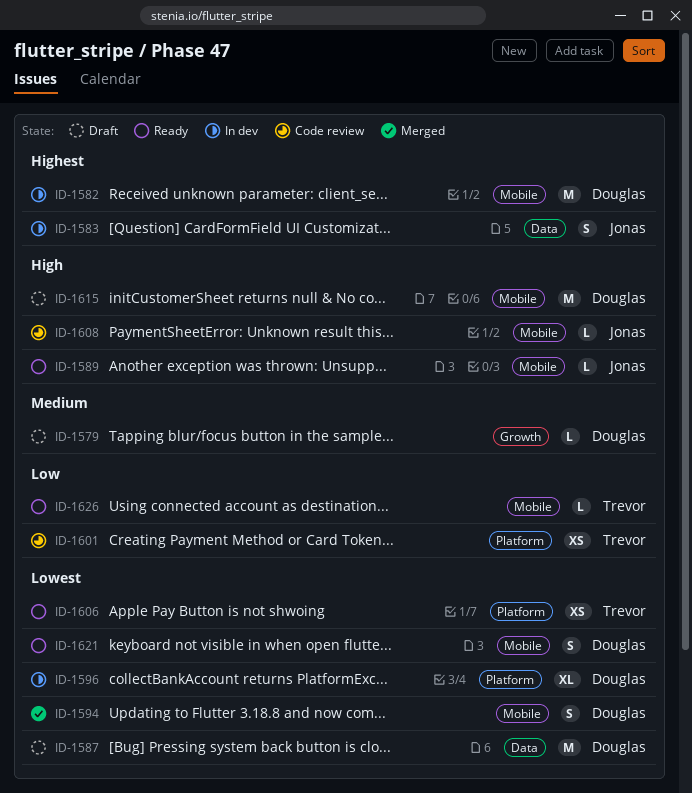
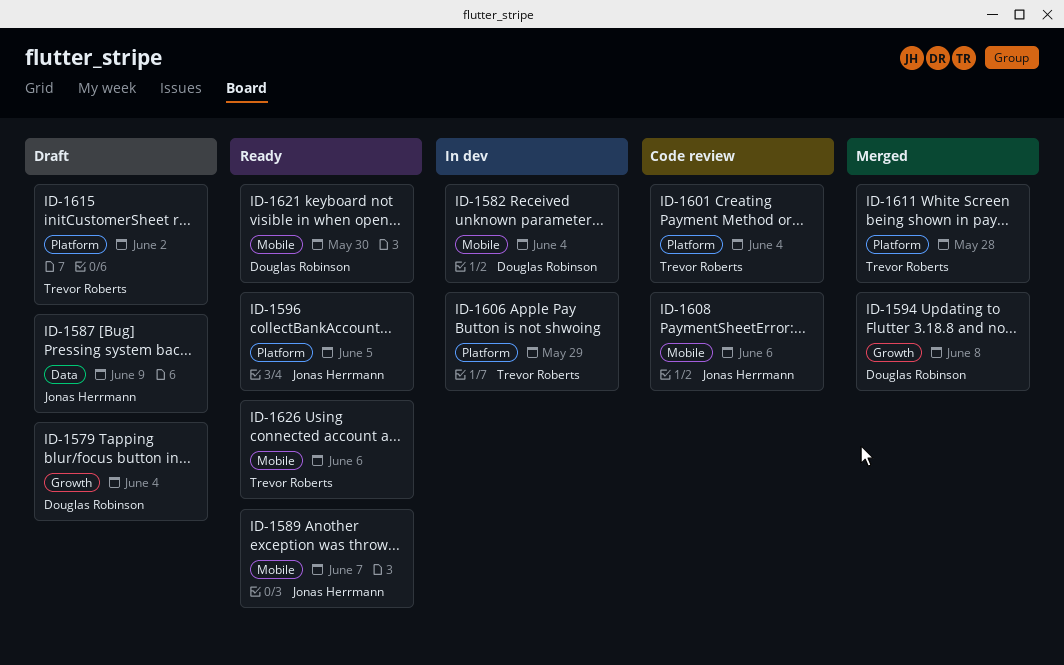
ID-1583: present -> none
ID-1587, owner: Douglas Robinson -> Jonas Herrmann
ID-1594, label: Mobile -> Growth
ID-1596, status: In dev -> Ready
ID-1596, owner: Douglas Robinson -> Jonas Herrmann
ID-1606, status: Ready -> In dev
ID-1611: none -> present
ID-1615, owner: Douglas Robinson -> Trevor Roberts
ID-1615, label: Mobile -> Platform

